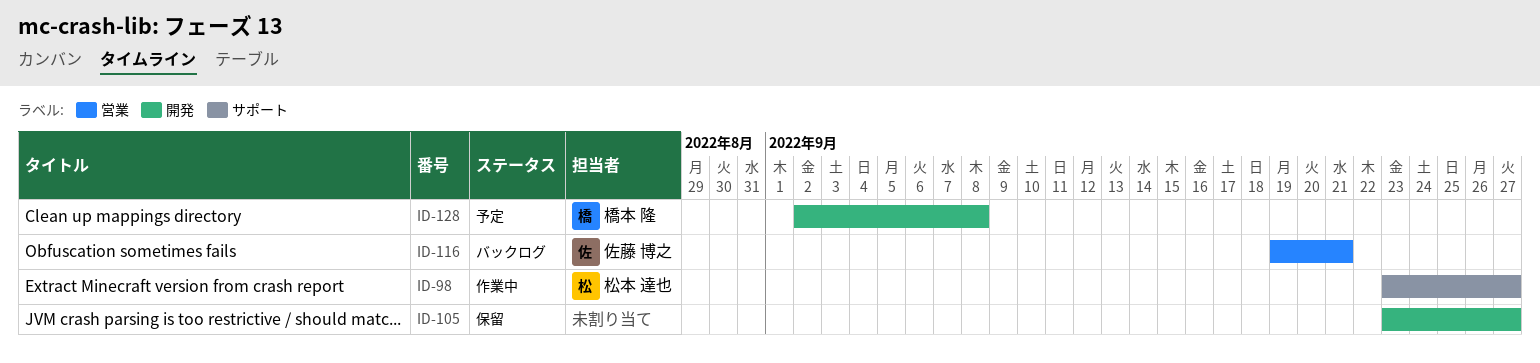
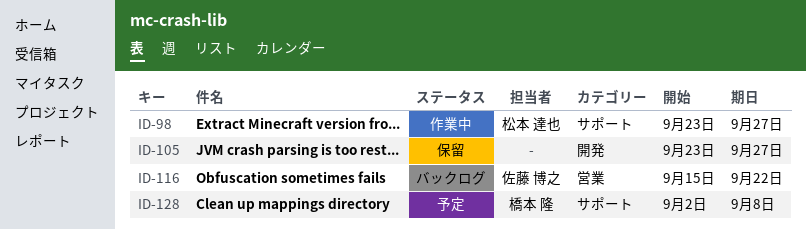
ID-116, start: Sep 19 -> Sep 15
ID-116, due: Sep 21 -> Sep 22
ID-128, label: 開発 -> サポート

